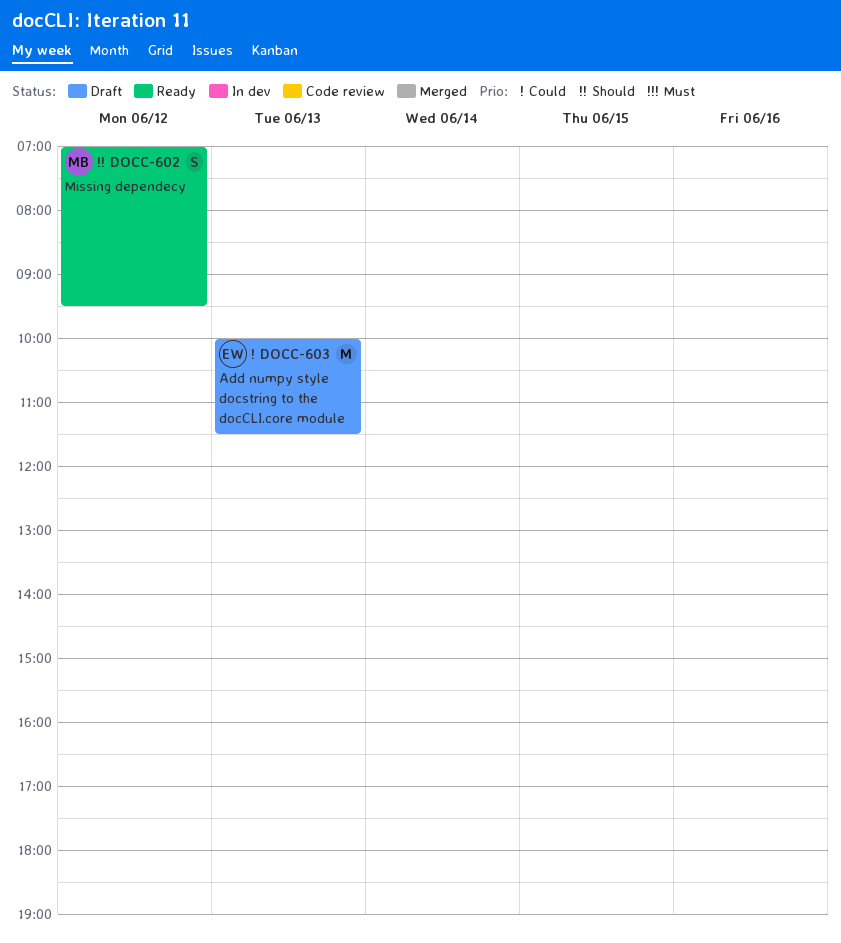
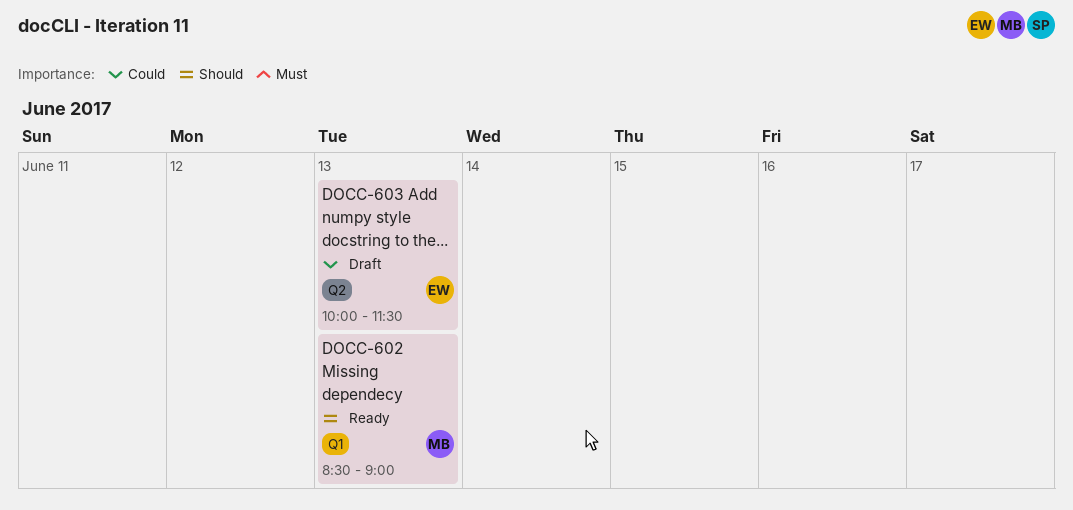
DOCC-602, day: Jun 12 -> Jun 13
DOCC-602, begins: 07:00 -> 08:30
DOCC-602, ends: 09:30 -> 09:00

